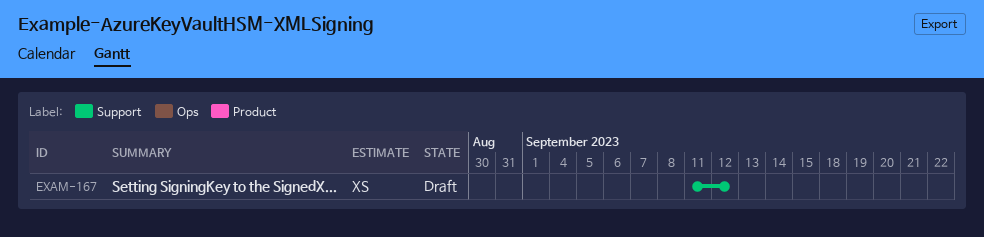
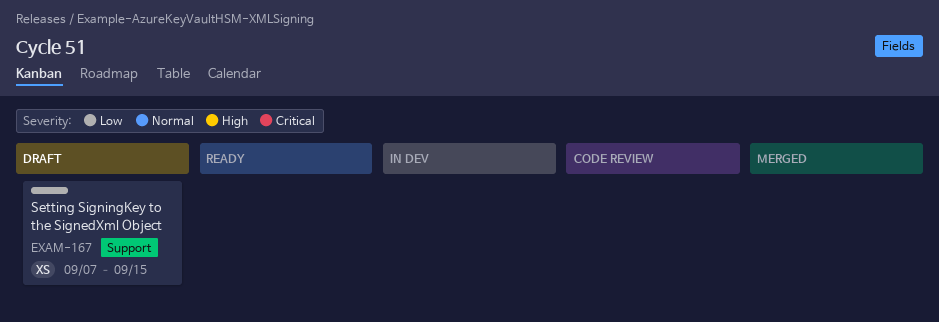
EXAM-167, start: Sep 11 -> Sep 7
EXAM-167, due: Sep 12 -> Sep 15

